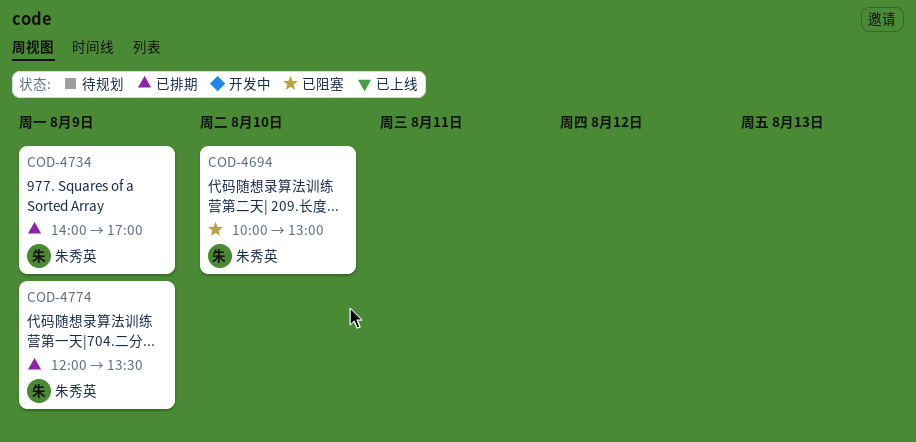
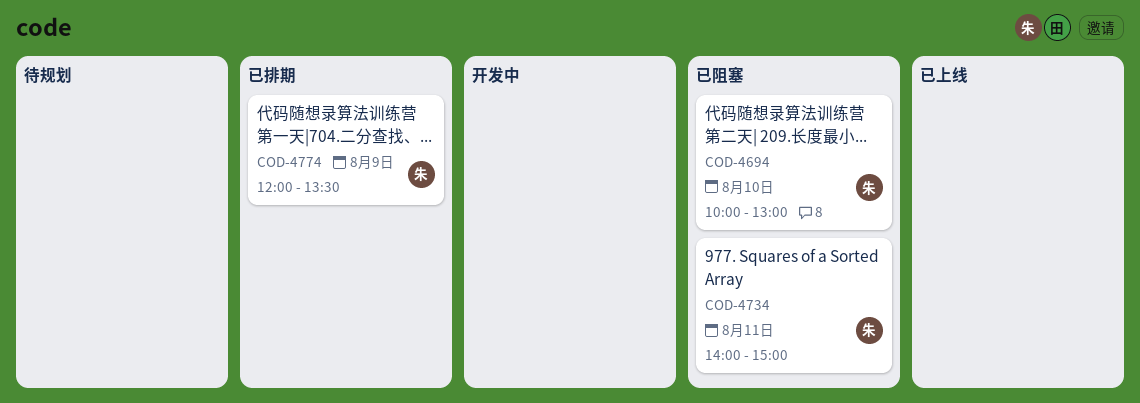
COD-4734, status: 已排期 -> 已阻塞
COD-4734, day: Aug 9 -> Aug 11
COD-4734, ends: 17:00 -> 15:00

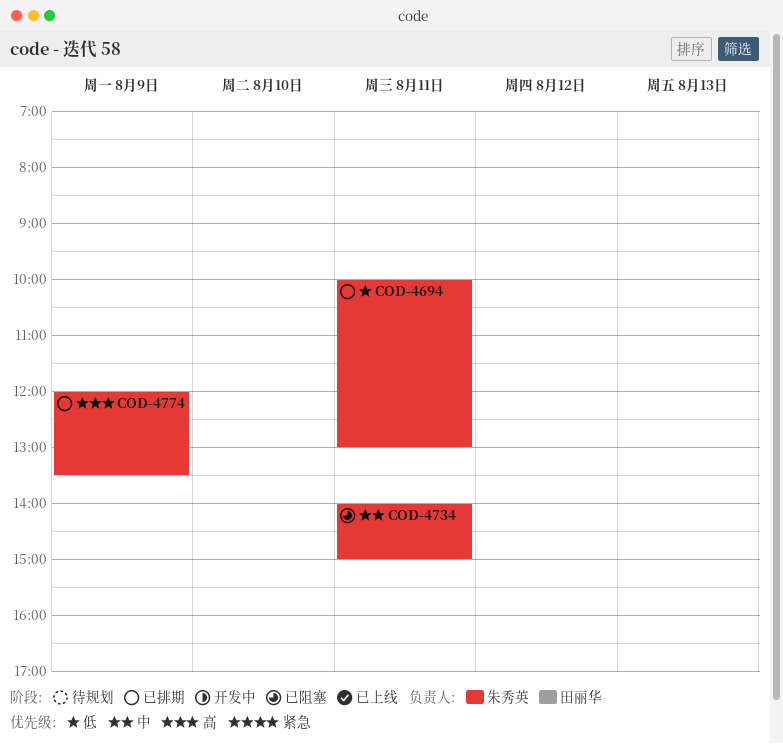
COD-4694, status: 已阻塞 -> 已排期
COD-4694, day: Aug 10 -> Aug 11

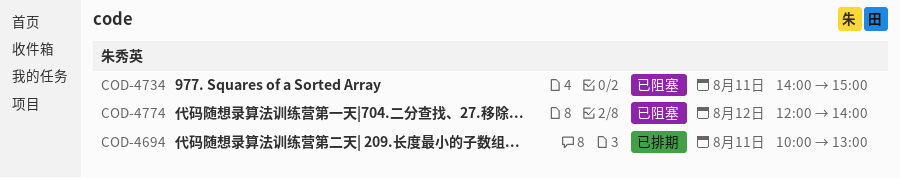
COD-4774, status: 已排期 -> 已阻塞
COD-4774, day: Aug 9 -> Aug 12
COD-4774, ends: 13:30 -> 14:00

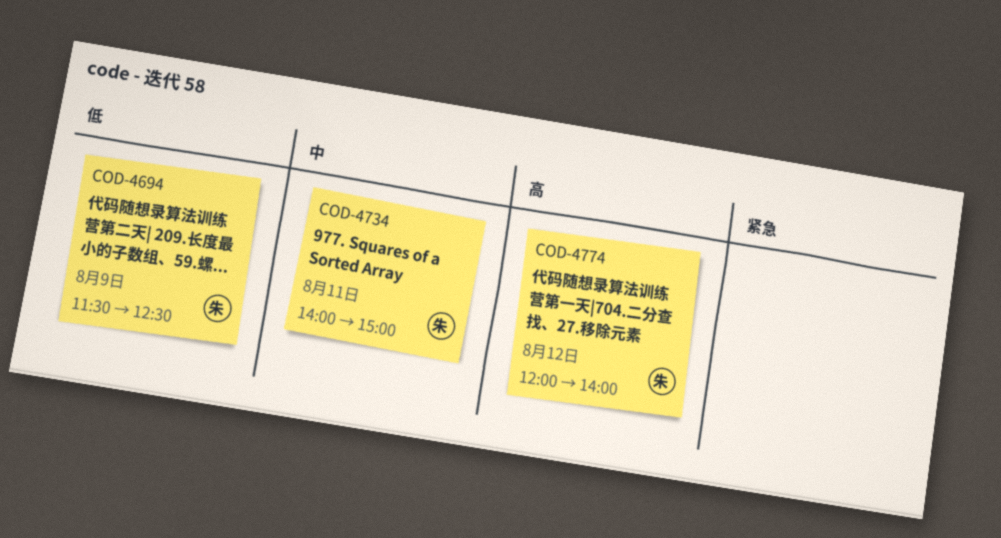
COD-4694, day: Aug 11 -> Aug 9
COD-4694, begins: 10:00 -> 11:30
COD-4694, ends: 13:00 -> 12:30

